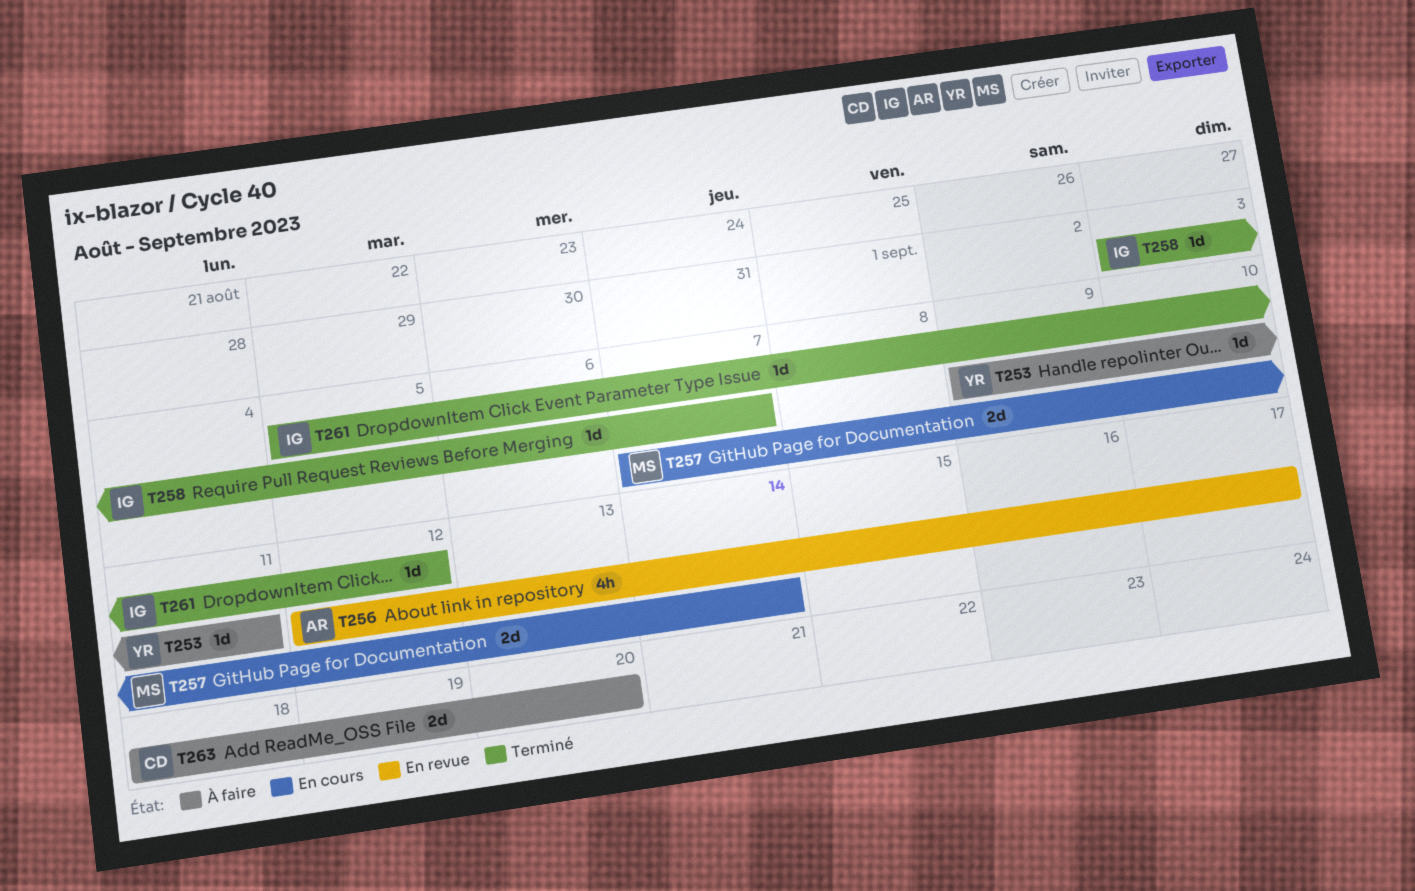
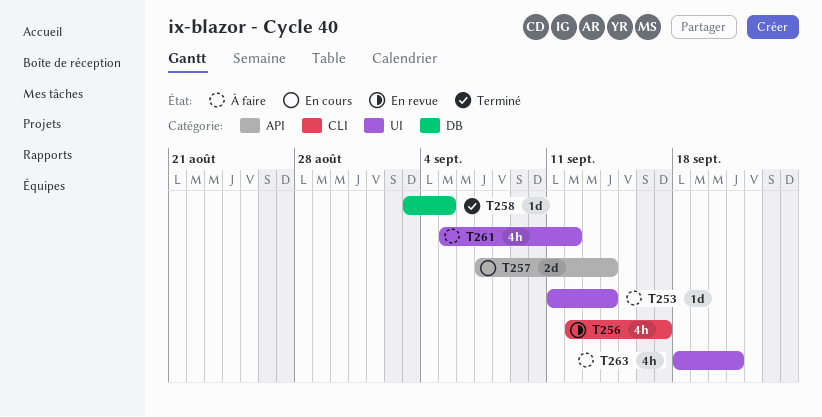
T253, start: Sep 9 -> Sep 11
T253, due: Sep 11 -> Sep 14
T258, due: Sep 7 -> Sep 5
T261, status: Terminé -> À faire
T261, estimate: 1d -> 4h
T263, estimate: 2d -> 4h
T263, due: Sep 20 -> Sep 21

